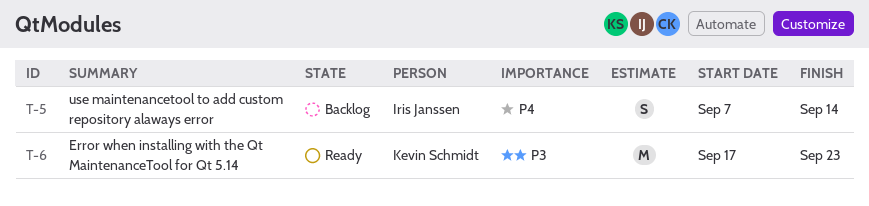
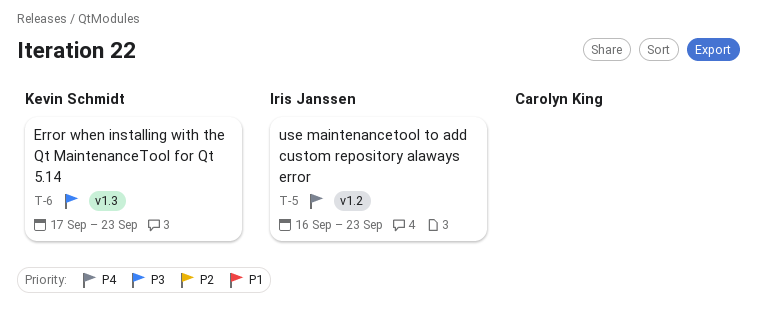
T-5, start: Sep 7 -> Sep 16
T-5, due: Sep 14 -> Sep 23

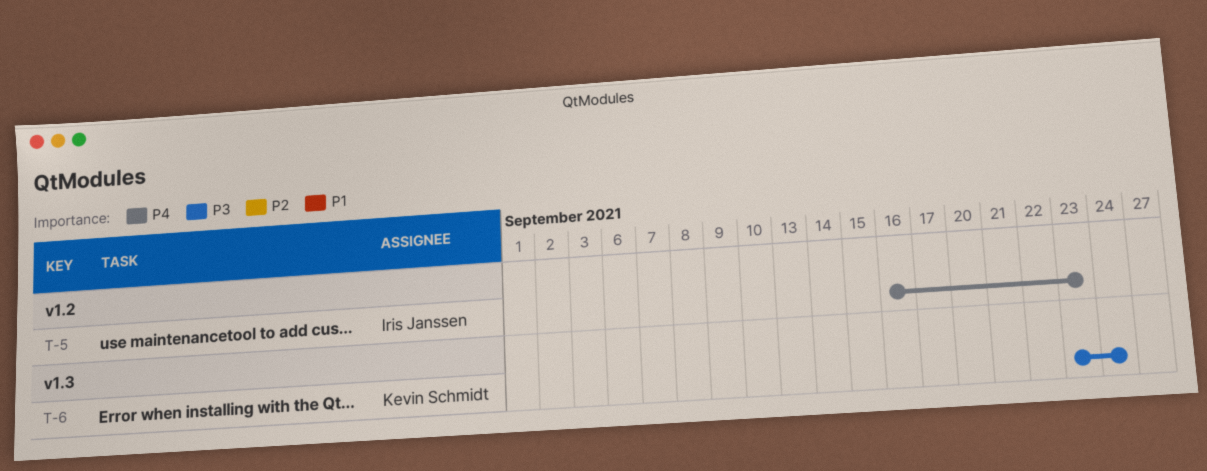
T-6, start: Sep 17 -> Sep 23
T-6, due: Sep 23 -> Sep 24

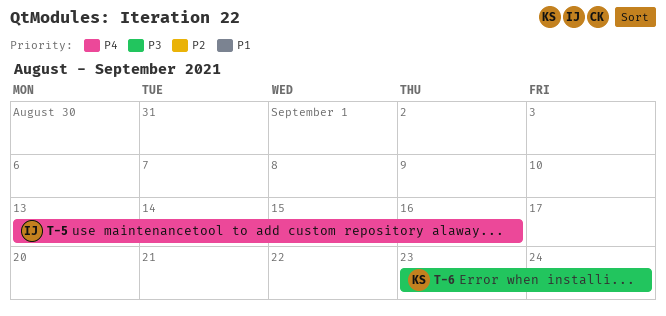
T-5, start: Sep 16 -> Sep 13
T-5, due: Sep 23 -> Sep 16

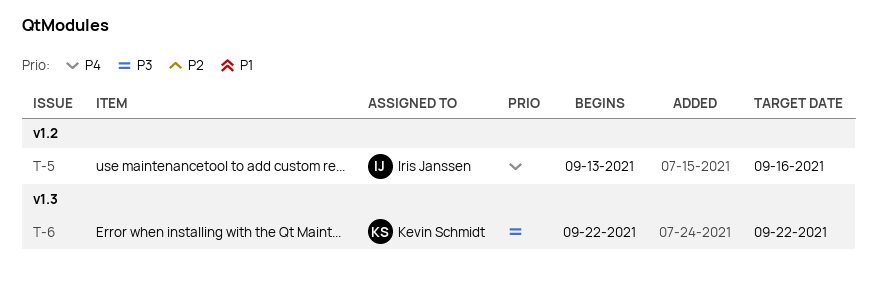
T-6, start: Sep 23 -> Sep 22
T-6, due: Sep 24 -> Sep 22

